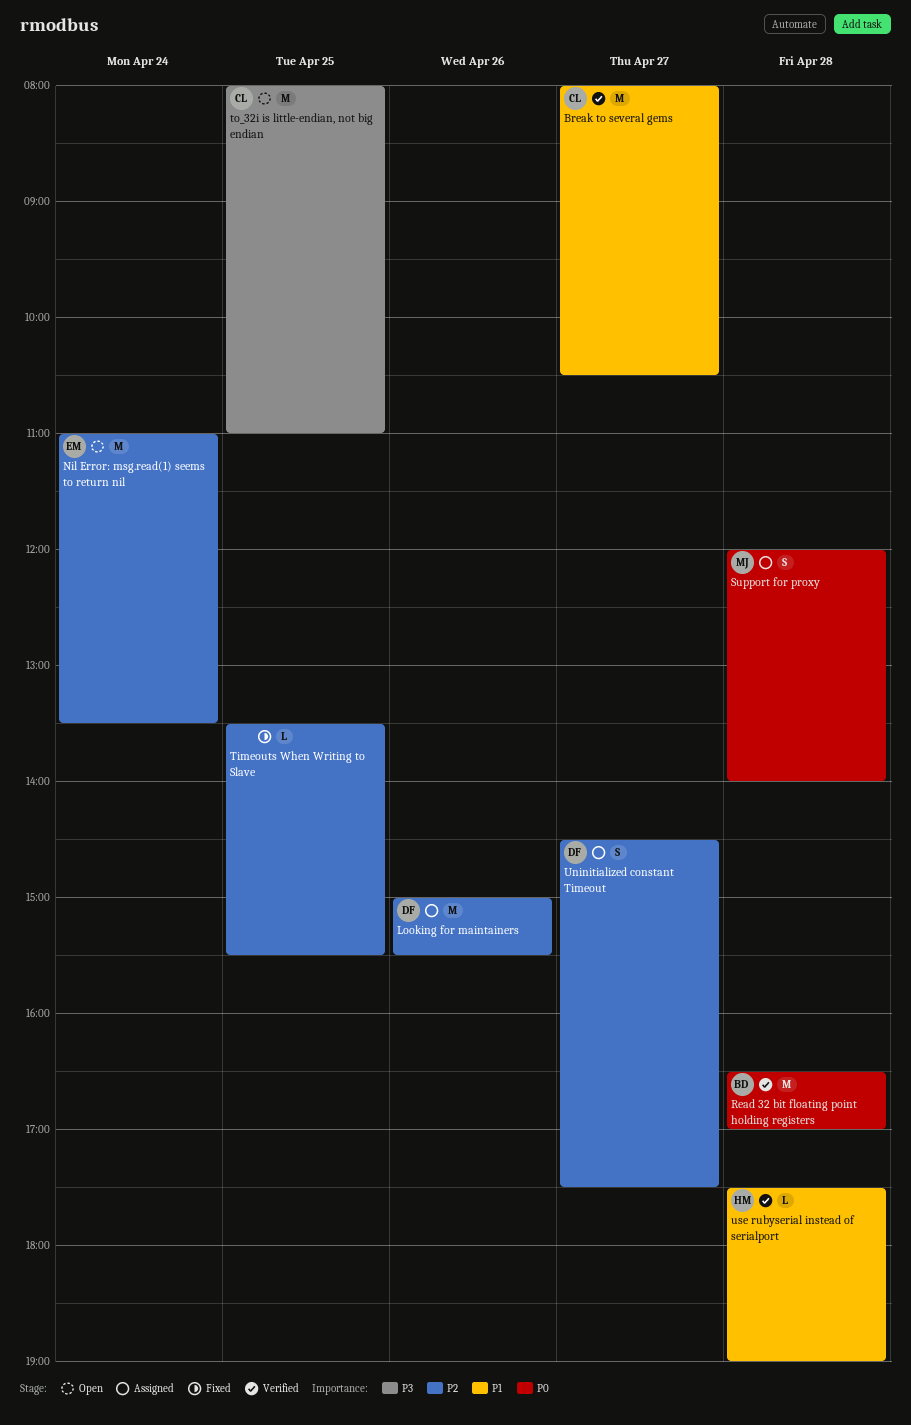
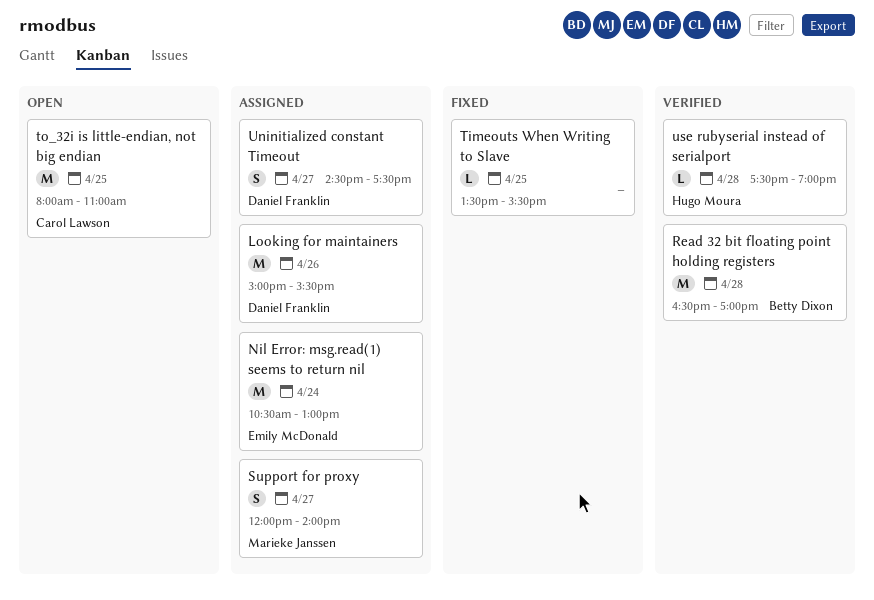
Break to several gems: present -> none
Nil Error: msg.read(1) seems to return nil, status: Open -> Assigned
Nil Error: msg.read(1) seems to return nil, begins: 11:00 -> 10:30
Nil Error: msg.read(1) seems to return nil, ends: 13:30 -> 13:00
Support for proxy, day: Apr 28 -> Apr 27

